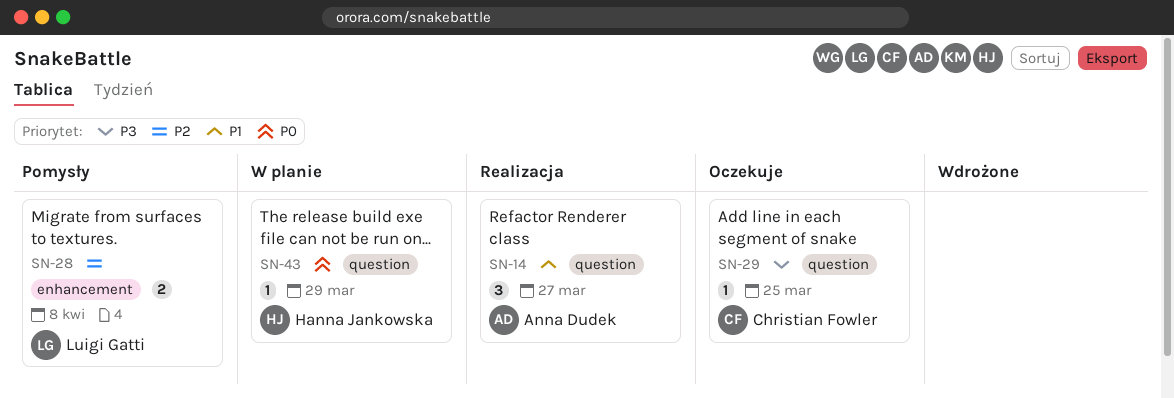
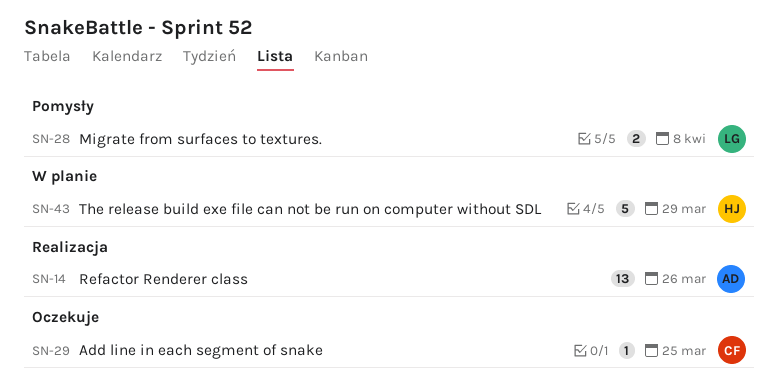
SN-14, estimate: 3 -> 13
SN-14, due: Mar 27 -> Mar 26
SN-43, estimate: 1 -> 5

